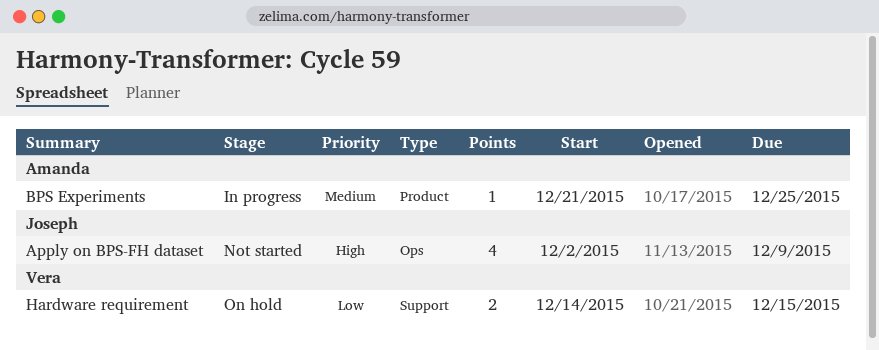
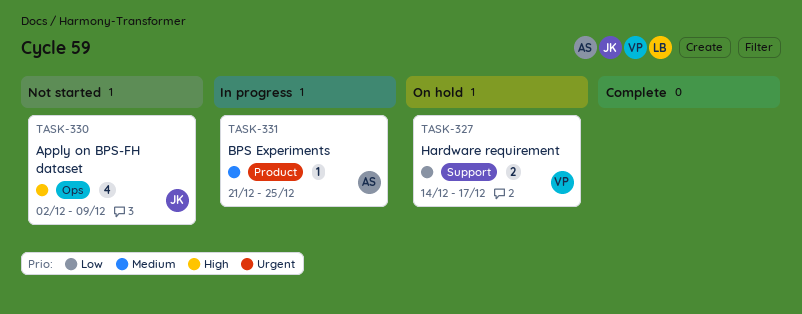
Hardware requirement, due: Dec 15 -> Dec 17

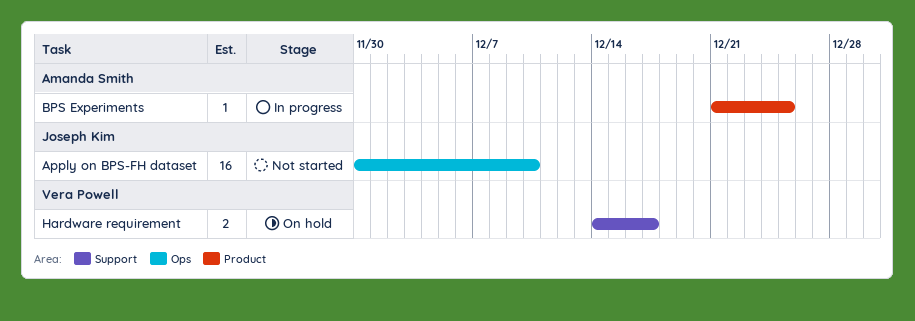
Apply on BPS-FH dataset, estimate: 4 -> 16
Apply on BPS-FH dataset, start: Dec 2 -> Nov 30
Apply on BPS-FH dataset, due: Dec 9 -> Dec 10

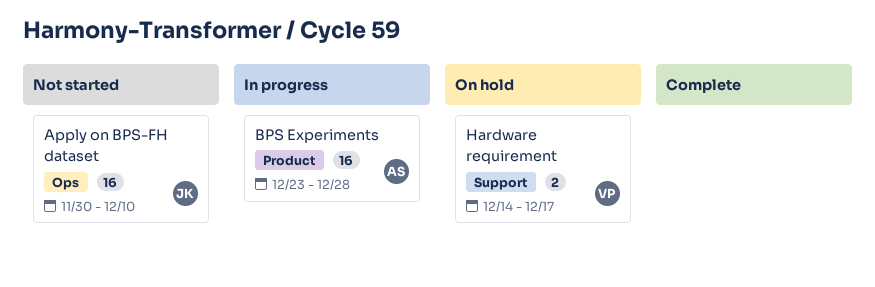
BPS Experiments, estimate: 1 -> 16
BPS Experiments, start: Dec 21 -> Dec 23
BPS Experiments, due: Dec 25 -> Dec 28

